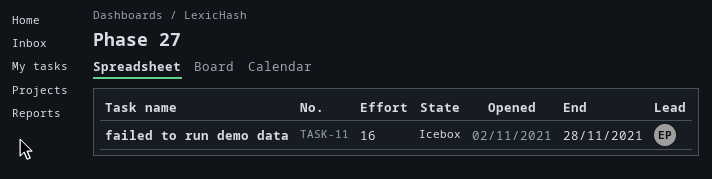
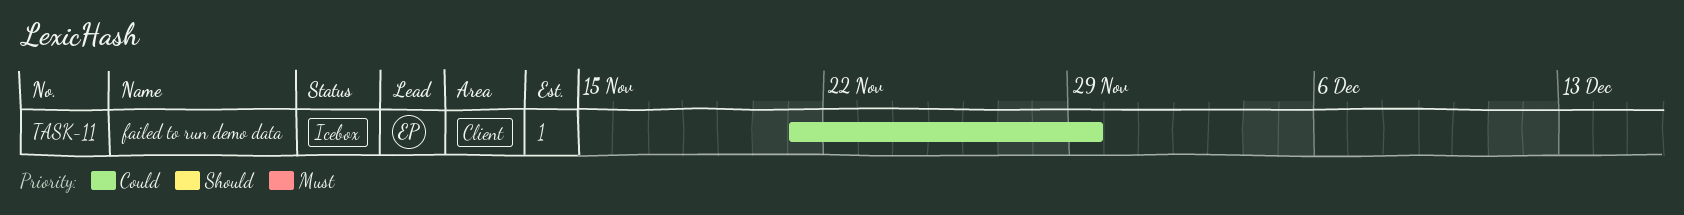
TASK-11, estimate: 16 -> 1
TASK-11, due: Nov 28 -> Nov 29

